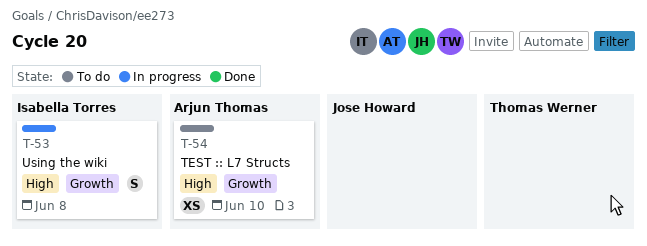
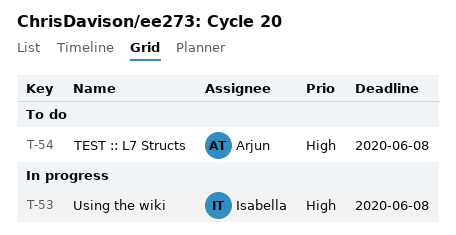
T-54, due: Jun 10 -> Jun 8

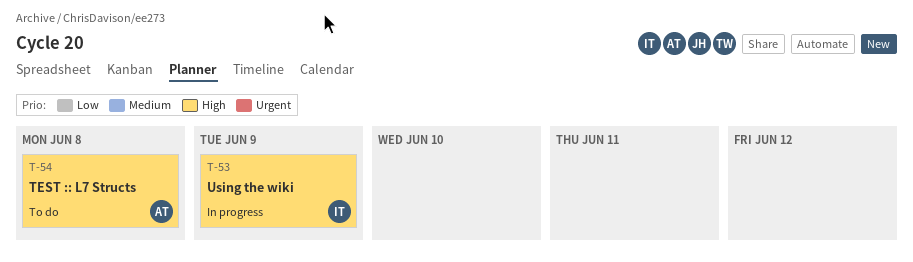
T-53, due: Jun 8 -> Jun 9

